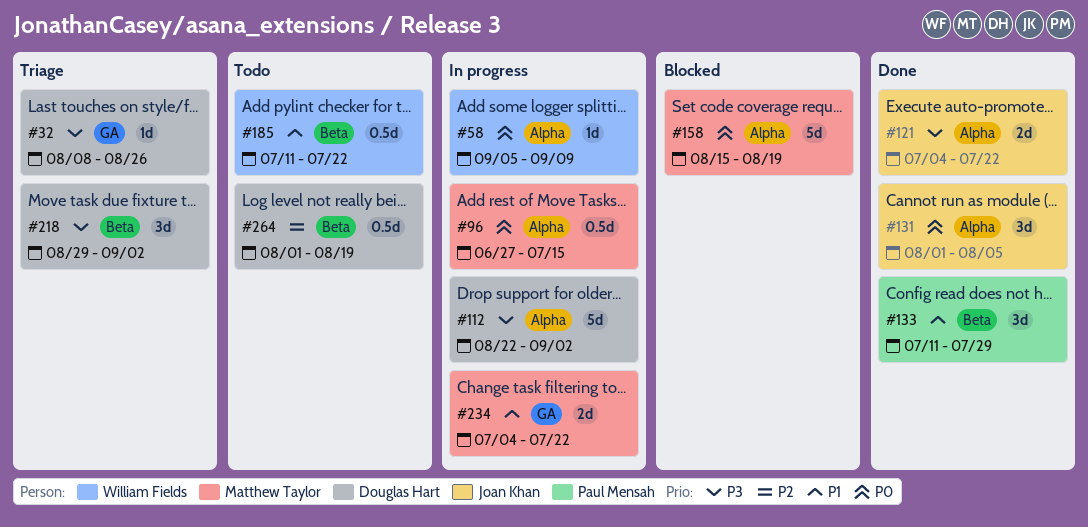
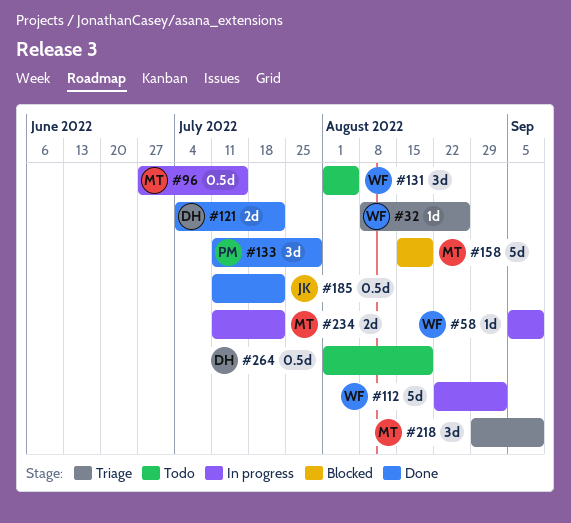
#32, owner: Douglas Hart -> William Fields
#112, owner: Douglas Hart -> William Fields
#121, owner: Joan Khan -> Douglas Hart
#131, status: Done -> Todo
#131, owner: Joan Khan -> William Fields
#185, status: Todo -> Done
#185, owner: William Fields -> Joan Khan
#218, owner: Douglas Hart -> Matthew Taylor
#218, due: Sep 2 -> Sep 9
#234, start: Jul 4 -> Jul 11

